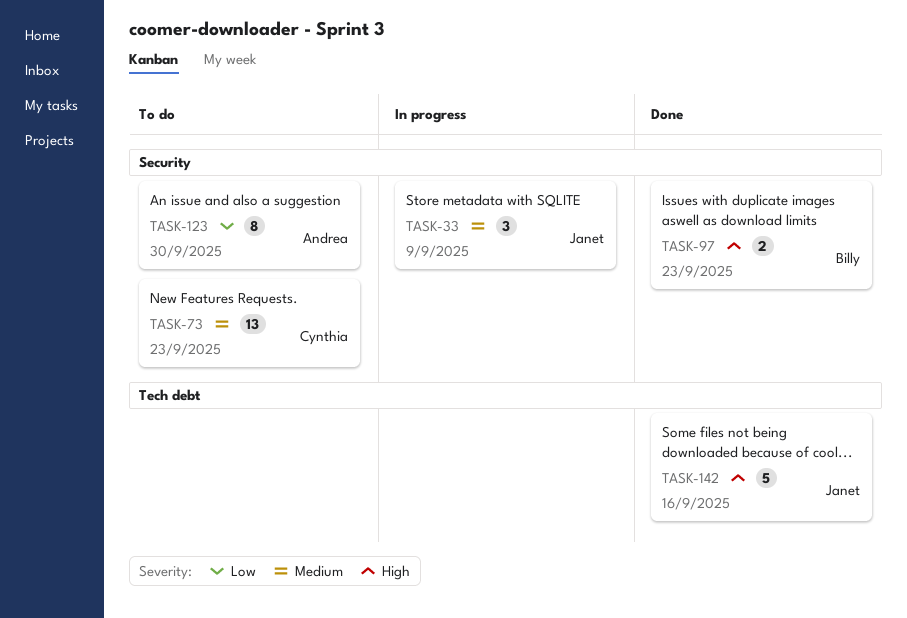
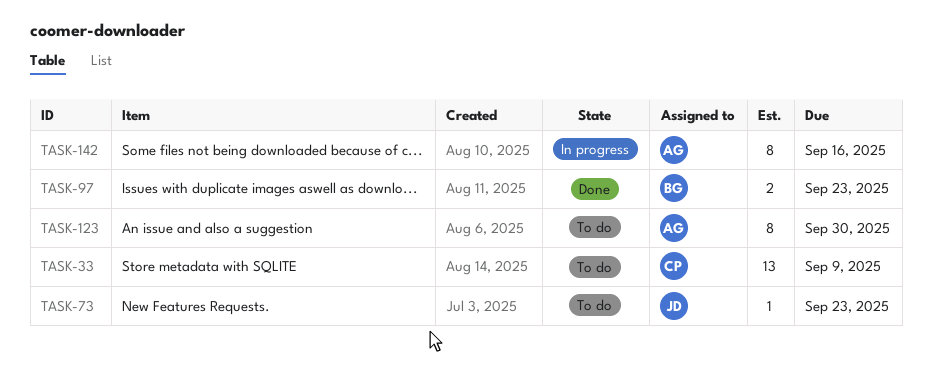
TASK-33, status: In progress -> To do
TASK-33, owner: Janet -> Cynthia
TASK-33, estimate: 3 -> 13
TASK-73, owner: Cynthia -> Janet
TASK-73, estimate: 13 -> 1
TASK-142, status: Done -> In progress
TASK-142, owner: Janet -> Andrea
TASK-142, estimate: 5 -> 8

